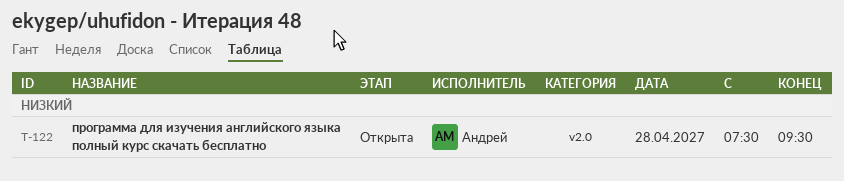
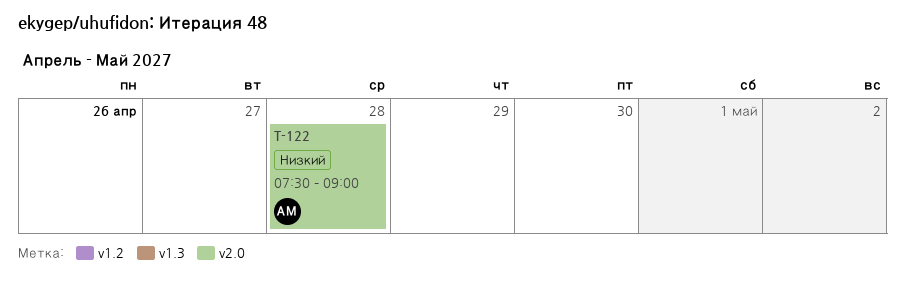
T-122, ends: 09:30 -> 09:00

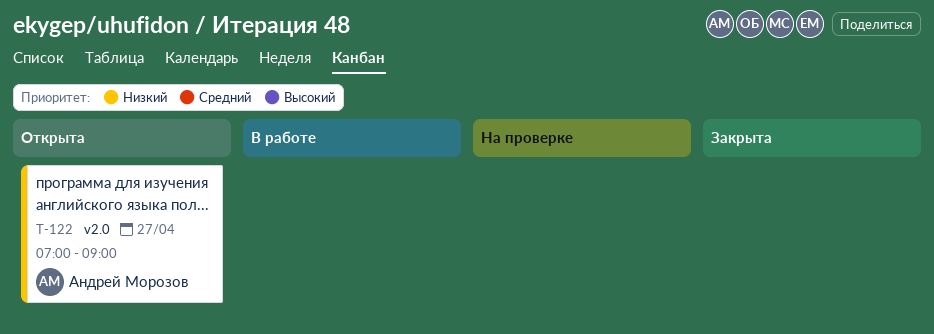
T-122, day: Apr 28 -> Apr 27
T-122, begins: 07:30 -> 07:00

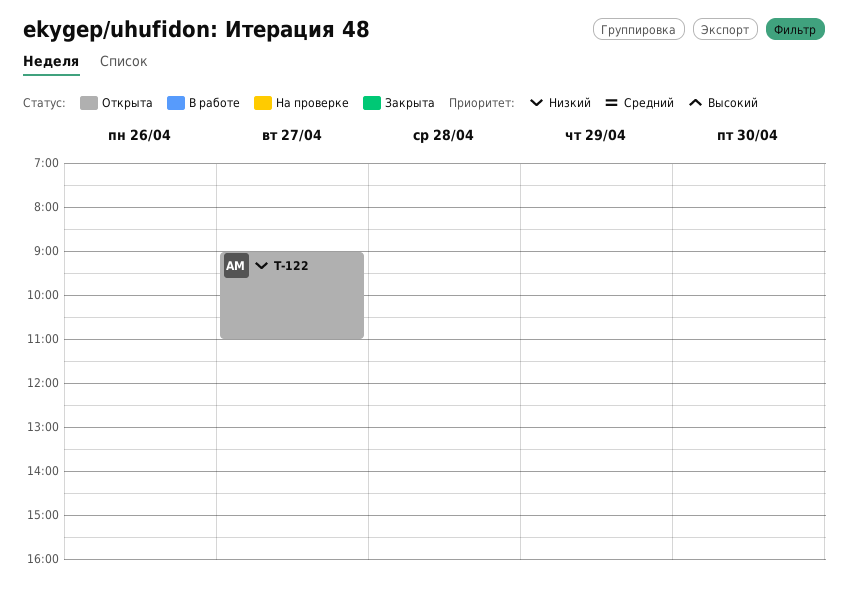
T-122, begins: 07:00 -> 09:00
T-122, ends: 09:00 -> 11:00

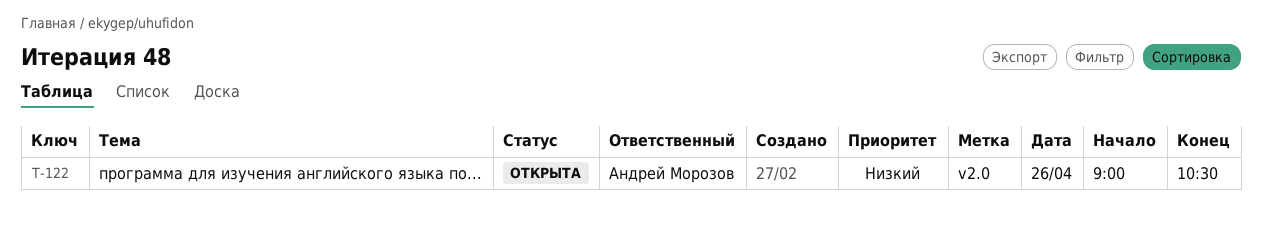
T-122, day: Apr 27 -> Apr 26
T-122, ends: 11:00 -> 10:30

